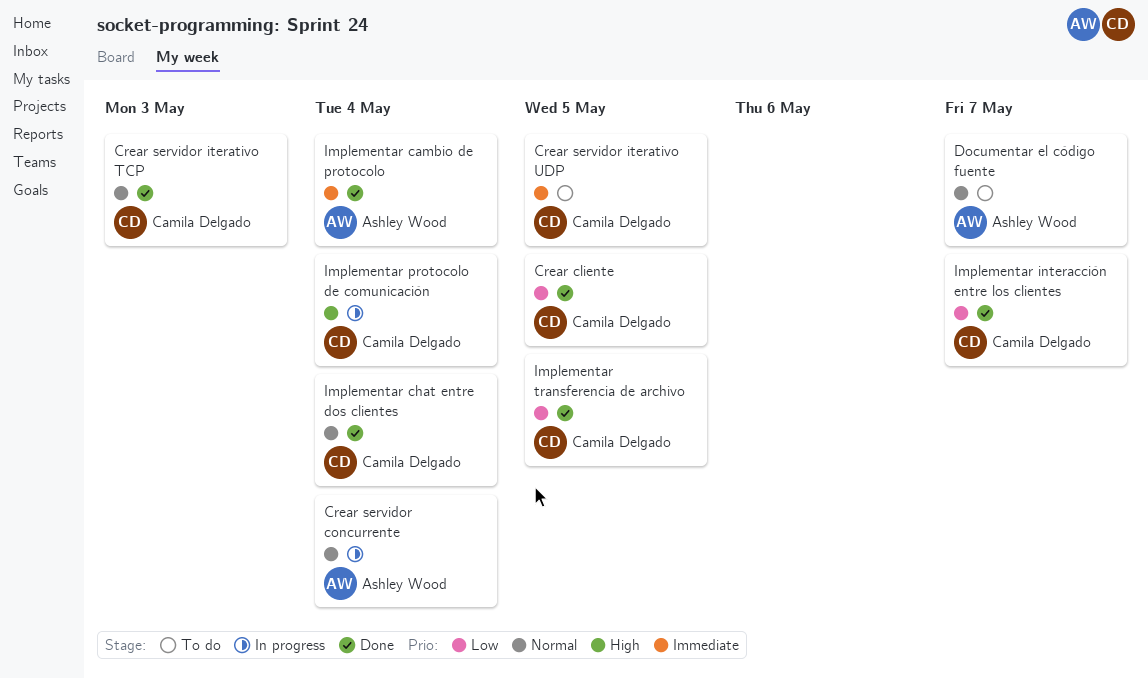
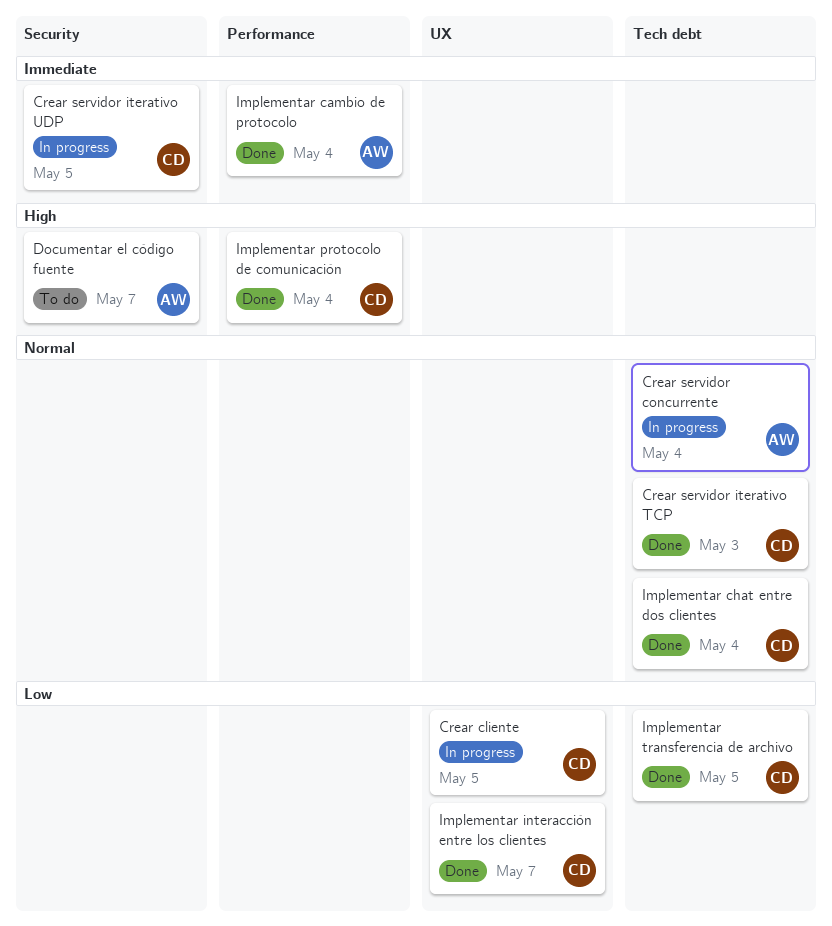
Crear cliente, status: Done -> In progress
Crear servidor iterativo UDP, status: To do -> In progress
Documentar el código fuente, priority: Normal -> High
Implementar protocolo de comunicación, status: In progress -> Done

